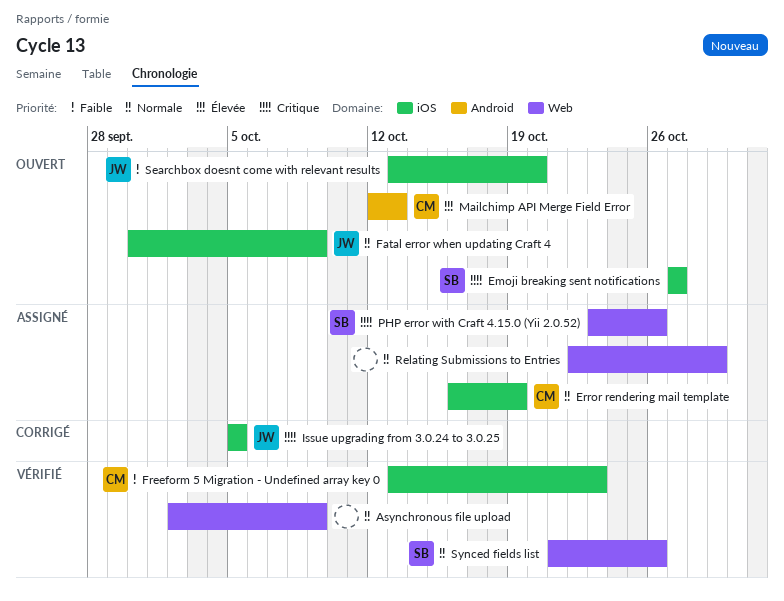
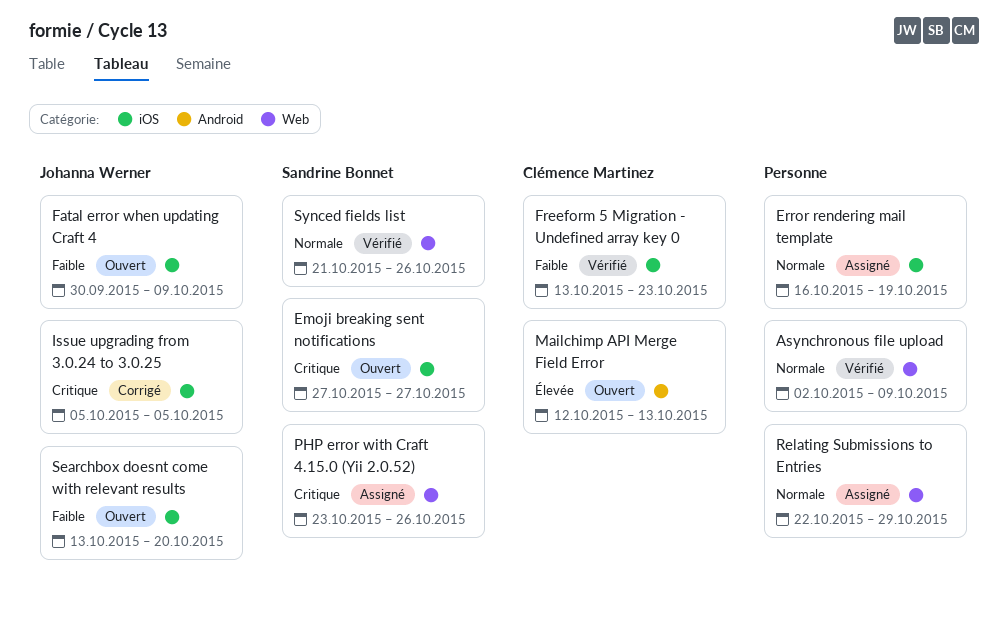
Error rendering mail template, owner: Clémence Martinez -> none
Fatal error when updating Craft 4, priority: Normale -> Faible

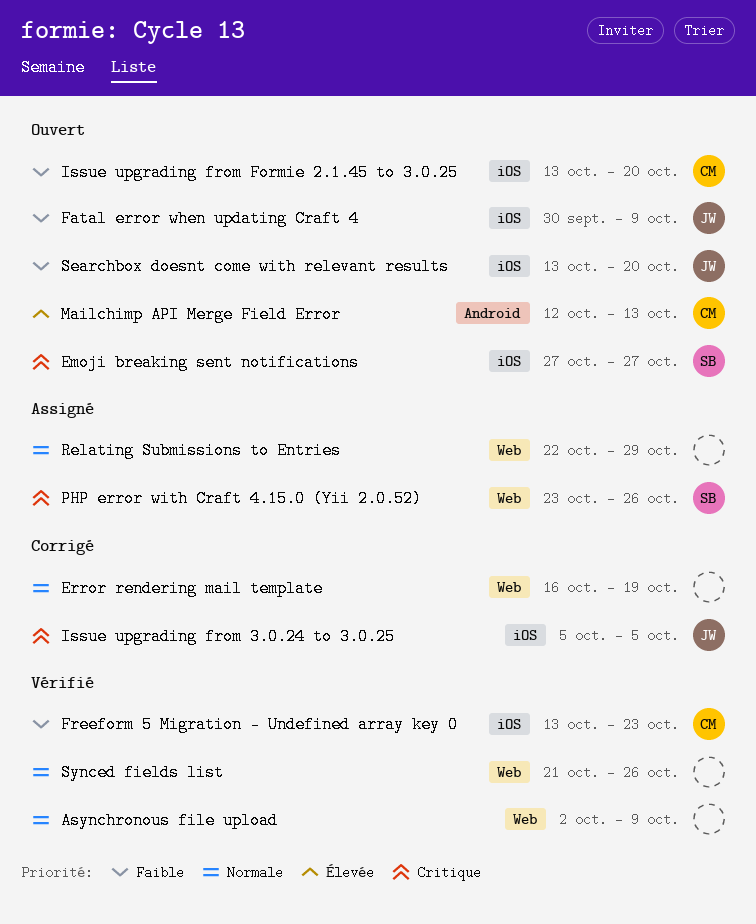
Error rendering mail template, status: Assigné -> Corrigé
Error rendering mail template, label: iOS -> Web
Issue upgrading from Formie 2.1.45 to 3.0.25: none -> present
Synced fields list, owner: Sandrine Bonnet -> none

